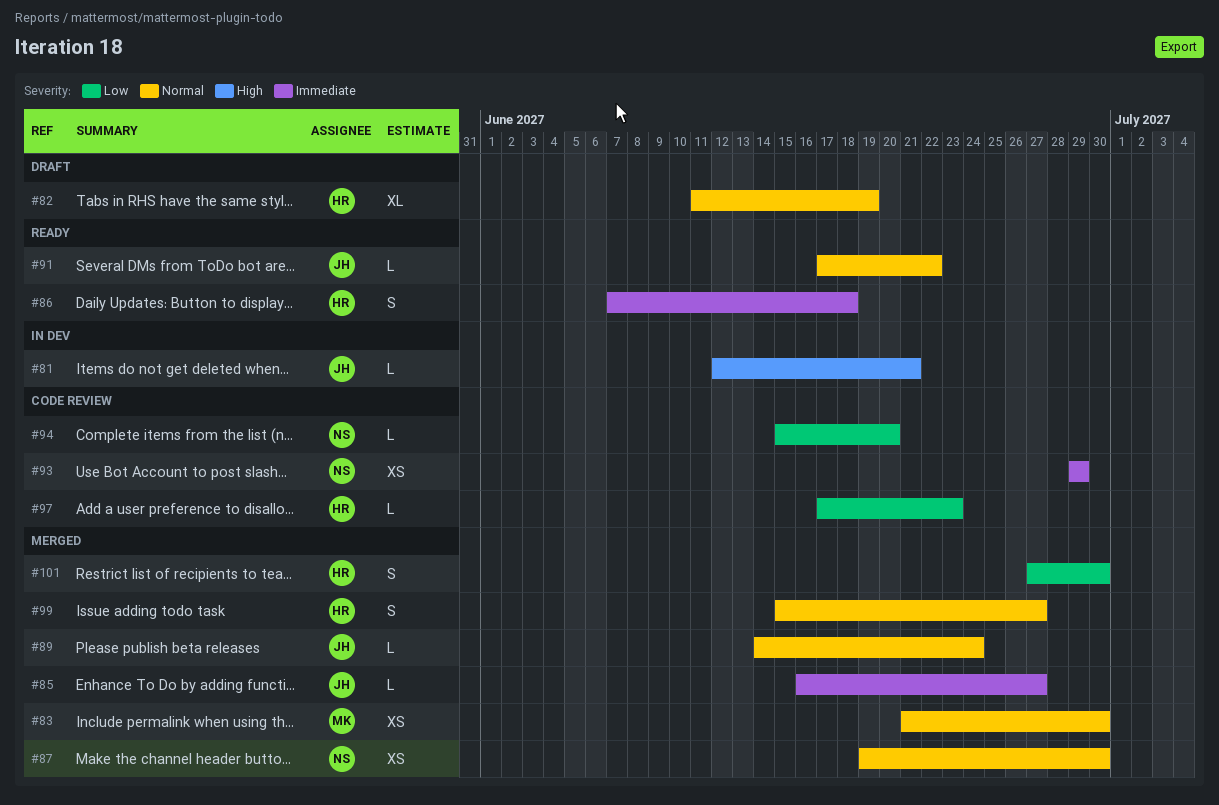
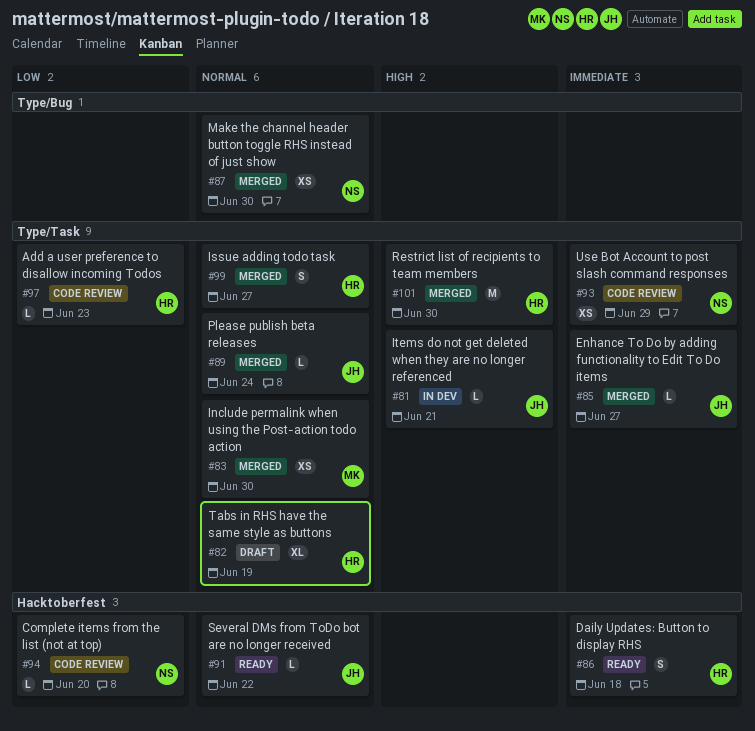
#101, priority: Low -> High
#101, estimate: S -> M

